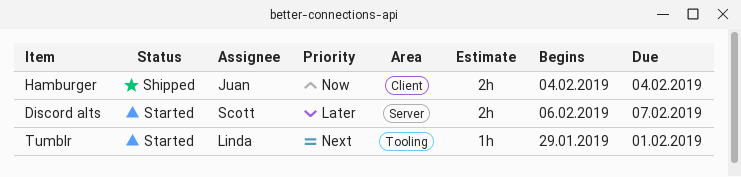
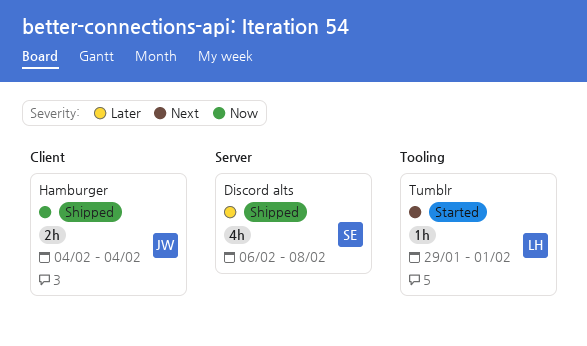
Discord alts, status: Started -> Shipped
Discord alts, estimate: 2h -> 4h
Discord alts, due: Feb 7 -> Feb 8

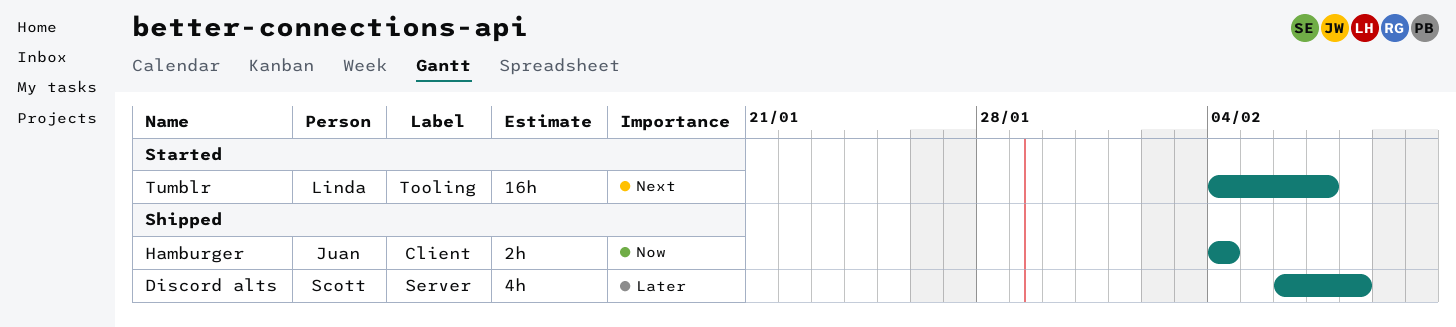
Tumblr, estimate: 1h -> 16h
Tumblr, start: Jan 29 -> Feb 4
Tumblr, due: Feb 1 -> Feb 7

